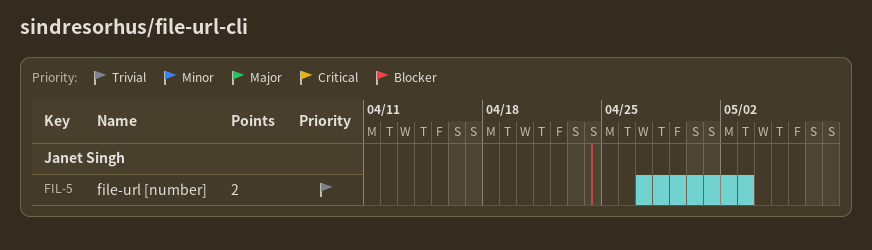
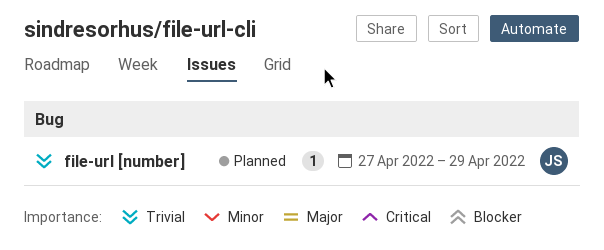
file-url [number], estimate: 2 -> 1
file-url [number], due: May 3 -> Apr 29

